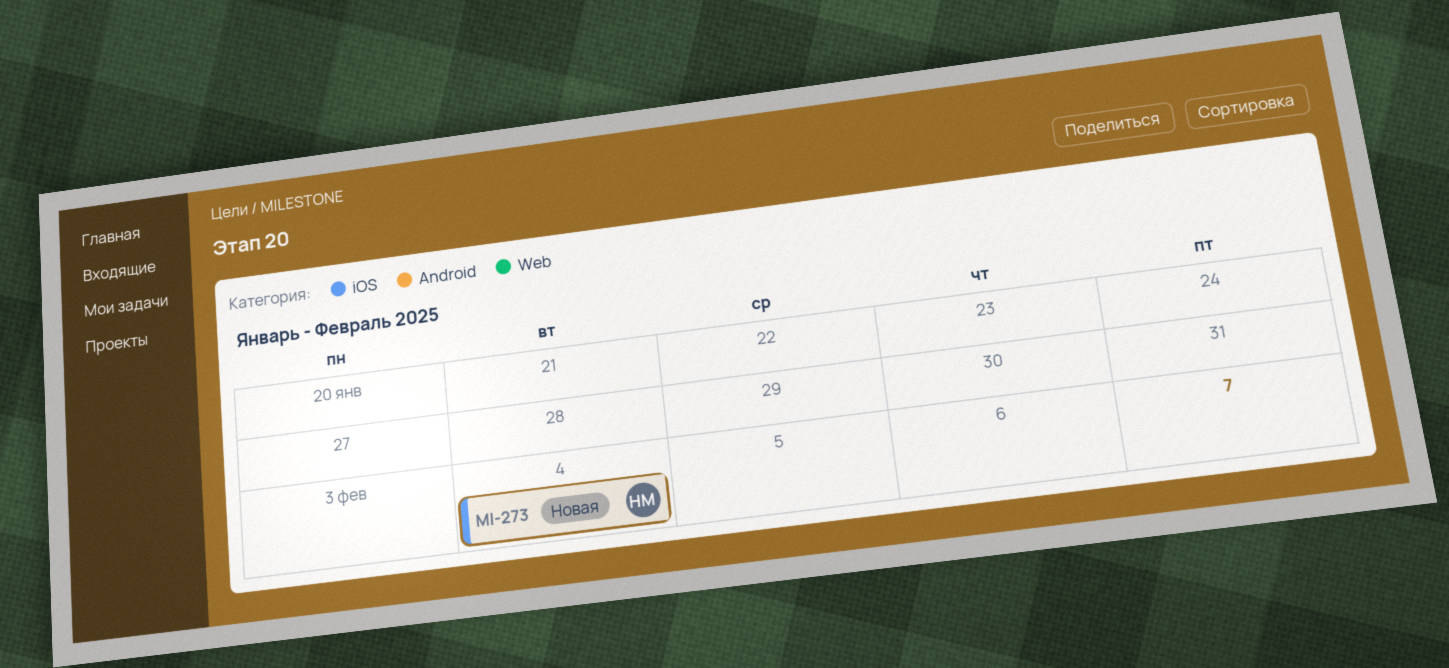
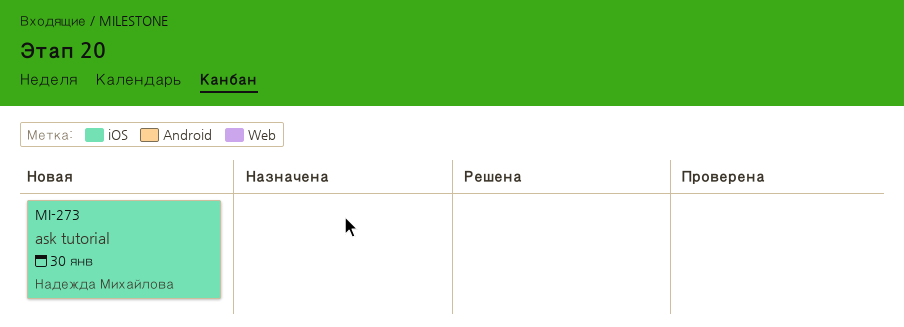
MI-273, due: Feb 4 -> Jan 30

